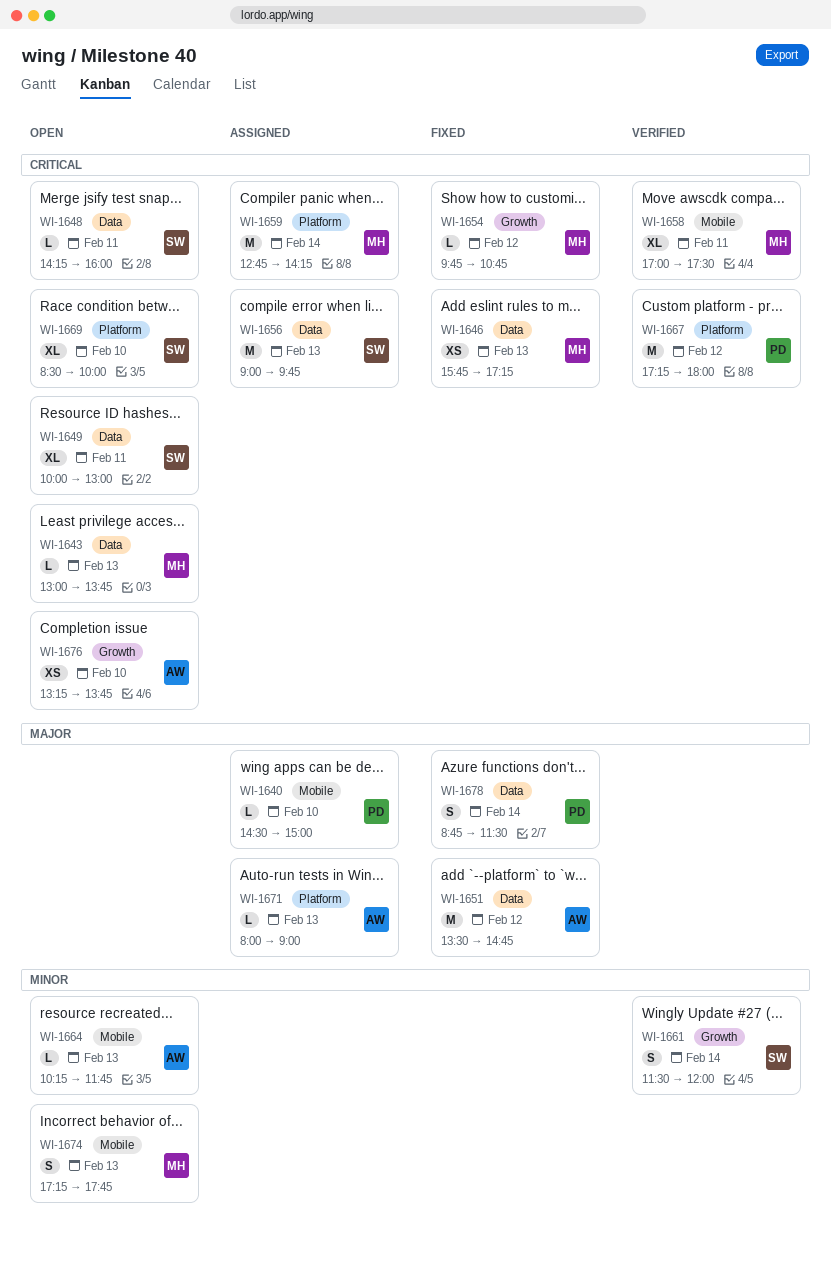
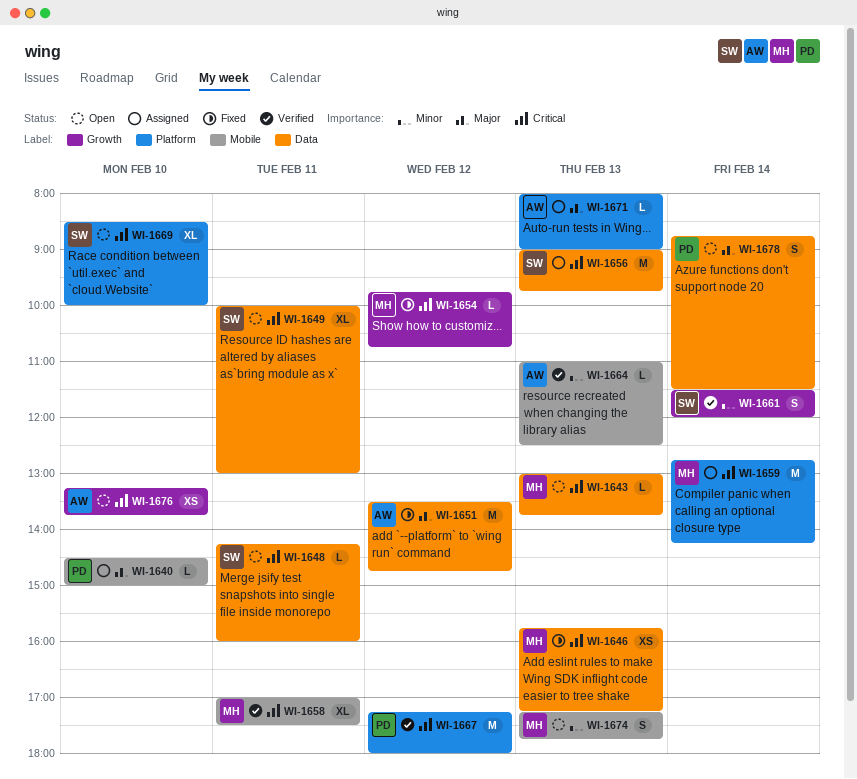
WI-1664, status: Open -> Verified
WI-1664, begins: 10:15 -> 11:00
WI-1664, ends: 11:45 -> 12:30
WI-1678, status: Fixed -> Open

